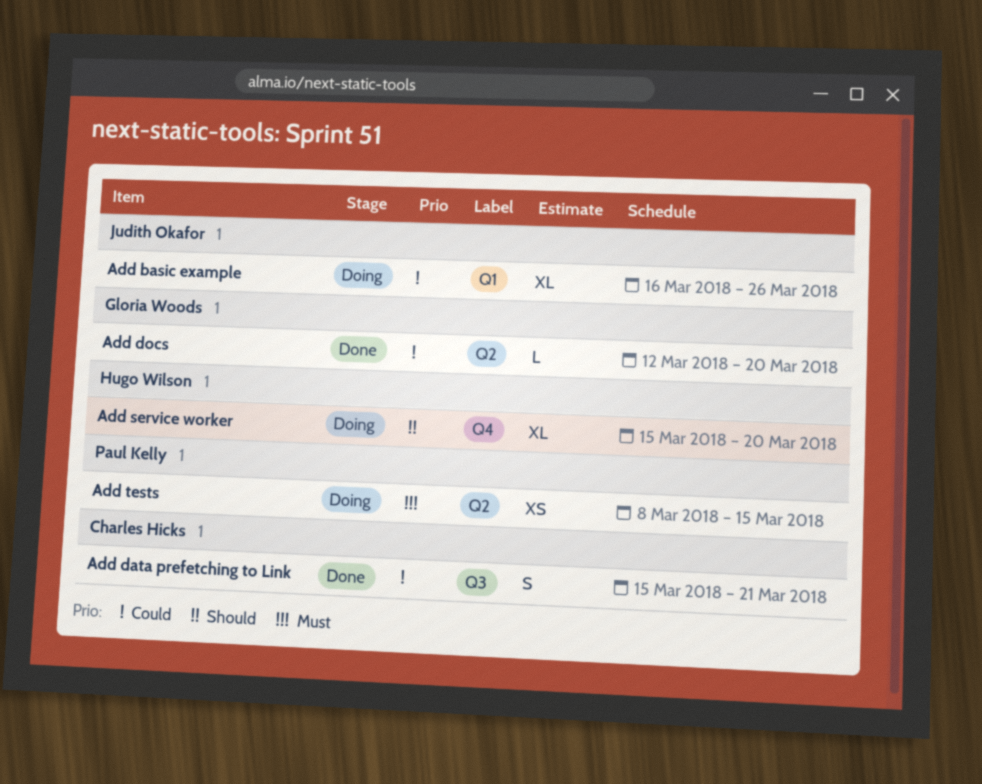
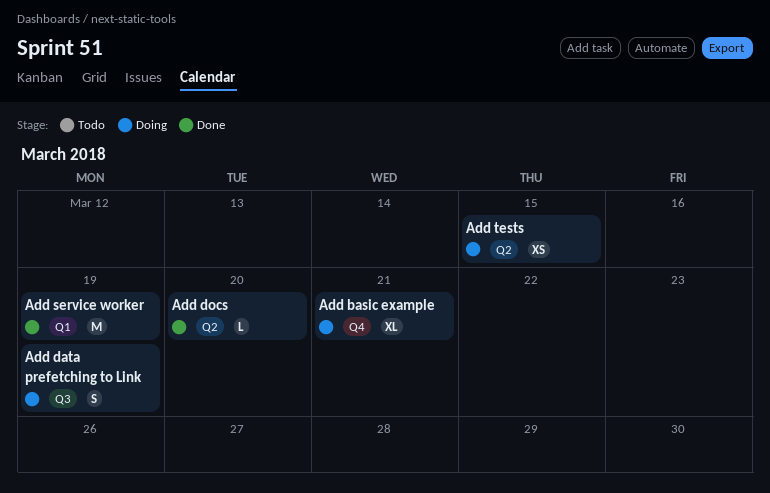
Add basic example, label: Q1 -> Q4
Add basic example, due: Mar 26 -> Mar 21
Add data prefetching to Link, status: Done -> Doing
Add data prefetching to Link, due: Mar 21 -> Mar 19
Add service worker, status: Doing -> Done
Add service worker, label: Q4 -> Q1
Add service worker, estimate: XL -> M
Add service worker, due: Mar 20 -> Mar 19

